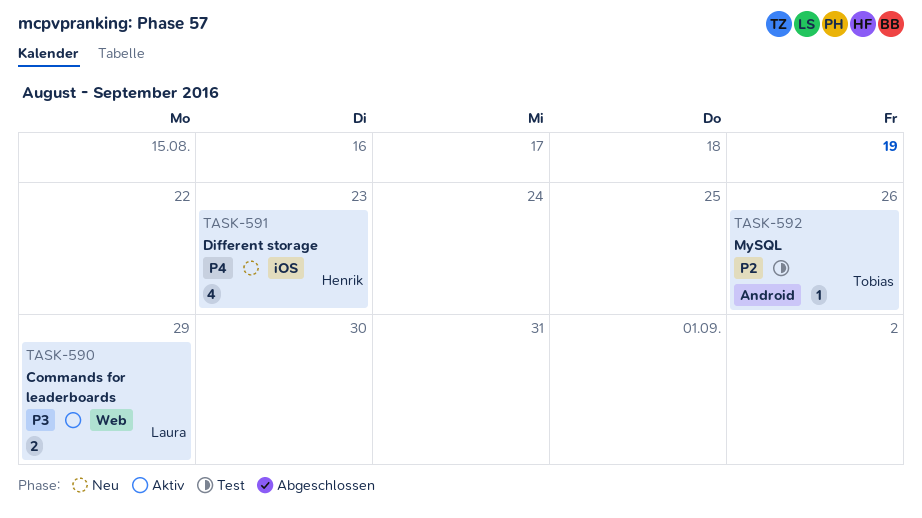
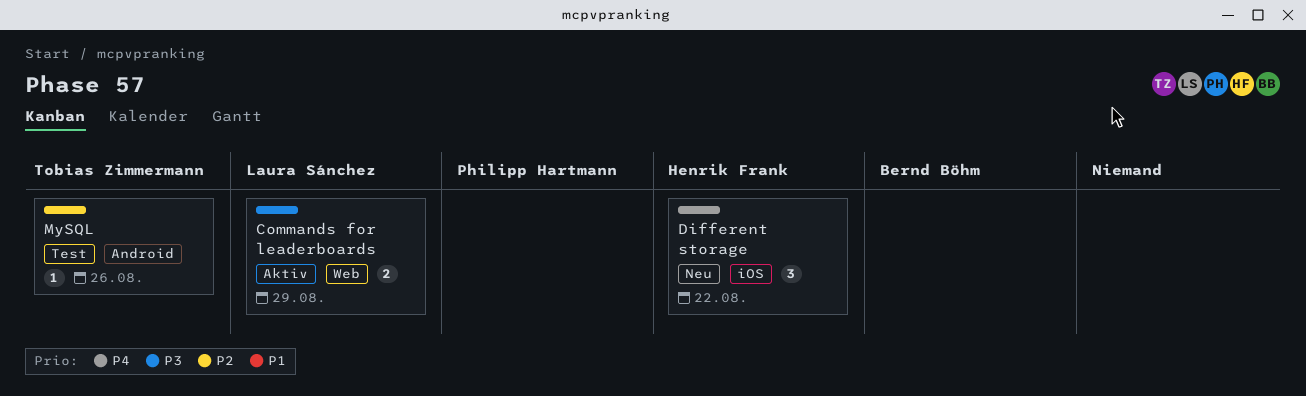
Different storage, estimate: 4 -> 3
Different storage, due: Aug 23 -> Aug 22

